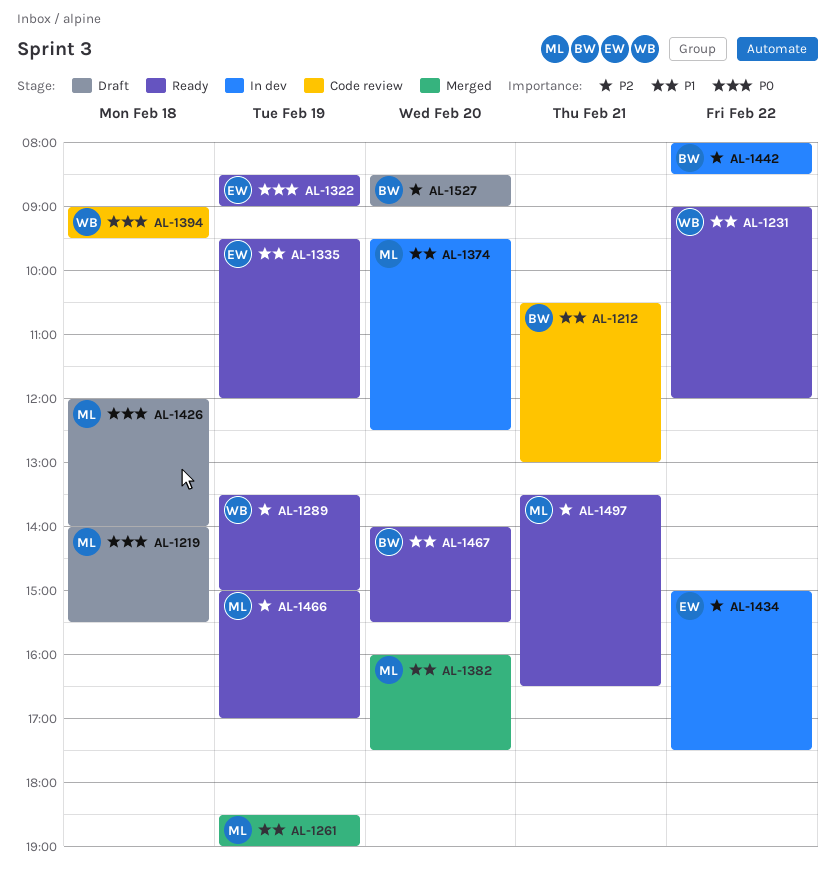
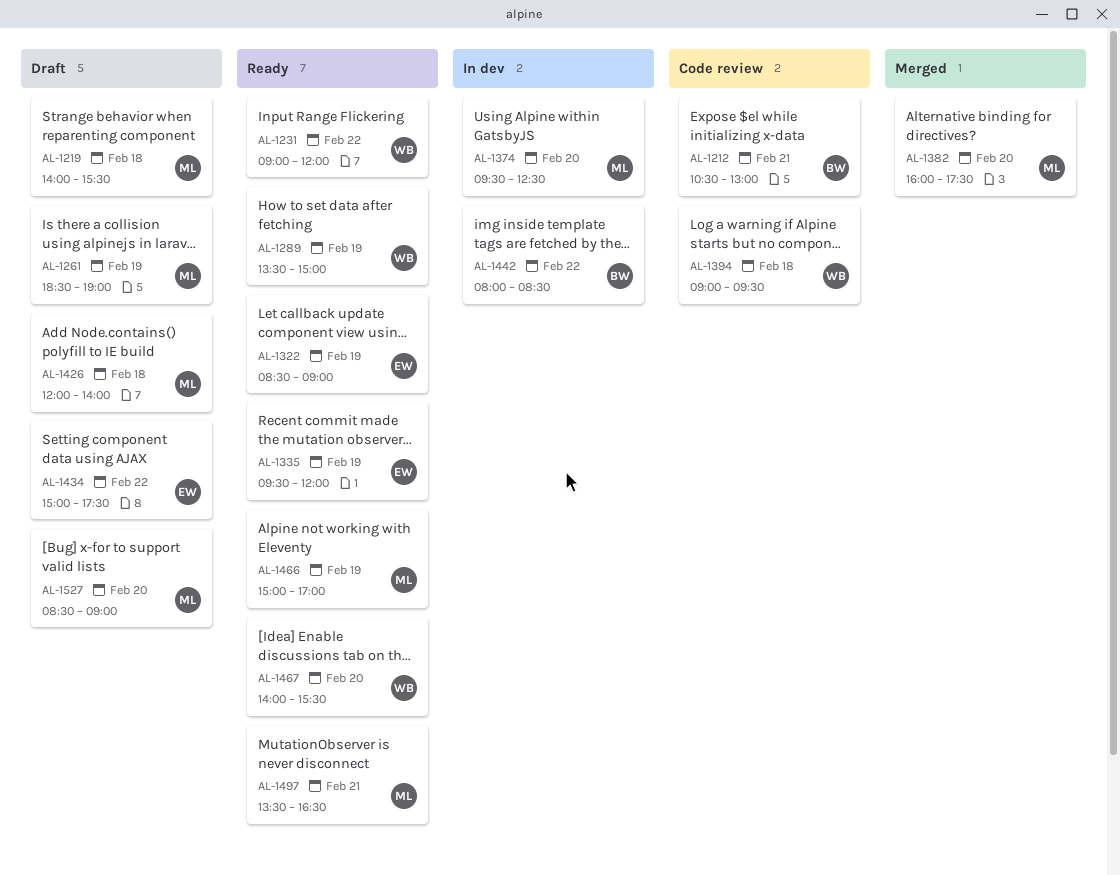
AL-1261, status: Merged -> Draft
AL-1434, status: In dev -> Draft
AL-1467, owner: BW -> WB
AL-1527, owner: BW -> ML

